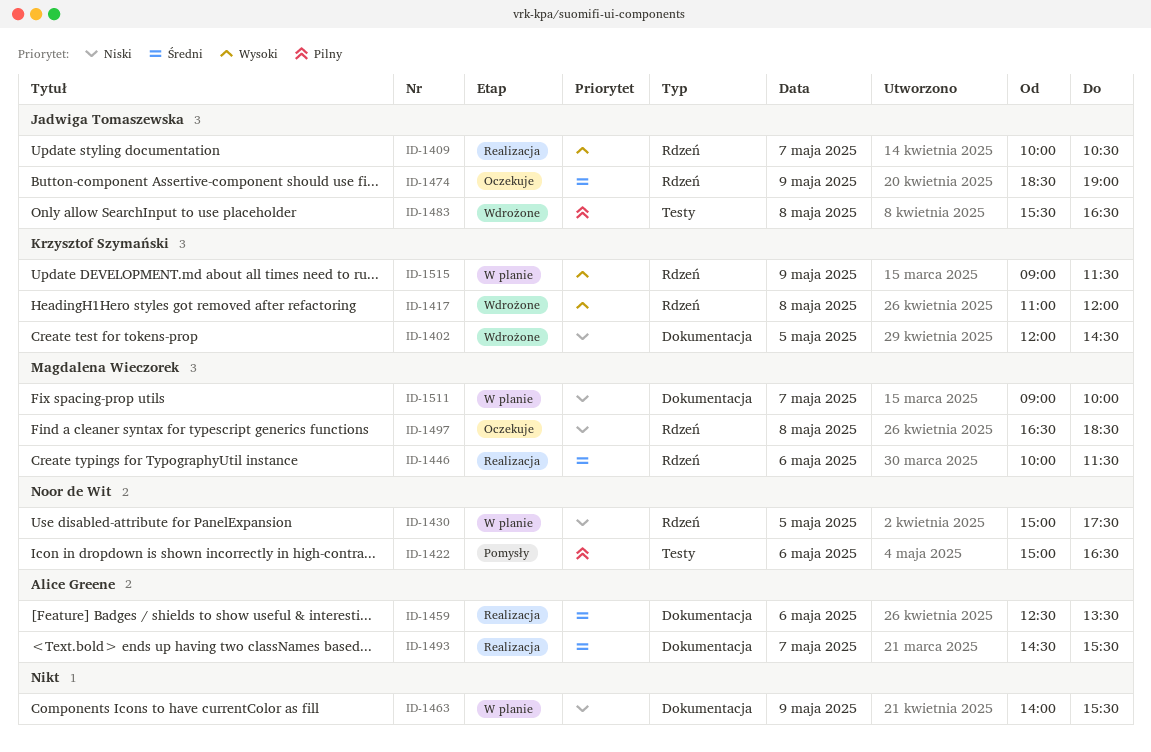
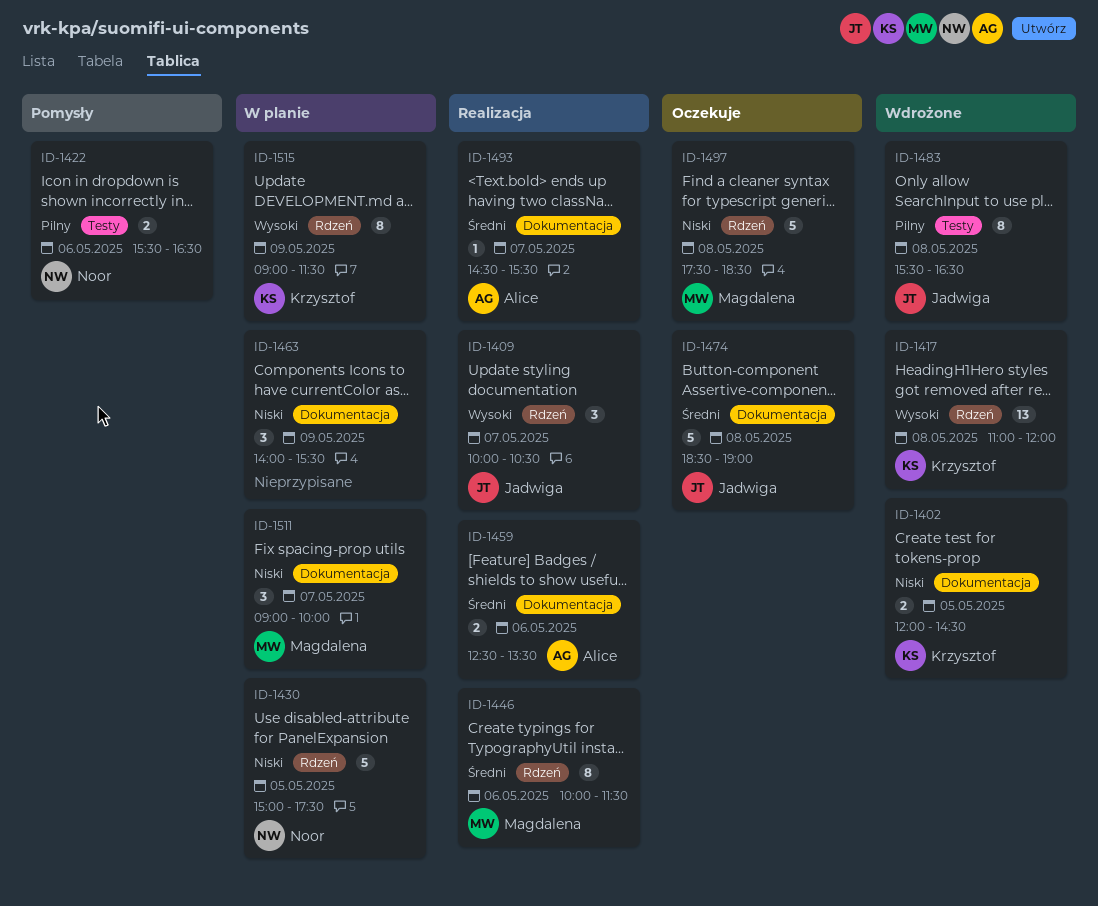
ID-1422, begins: 15:00 -> 15:30
ID-1474, label: Rdzeń -> Dokumentacja
ID-1474, day: May 9 -> May 8
ID-1497, begins: 16:30 -> 17:30

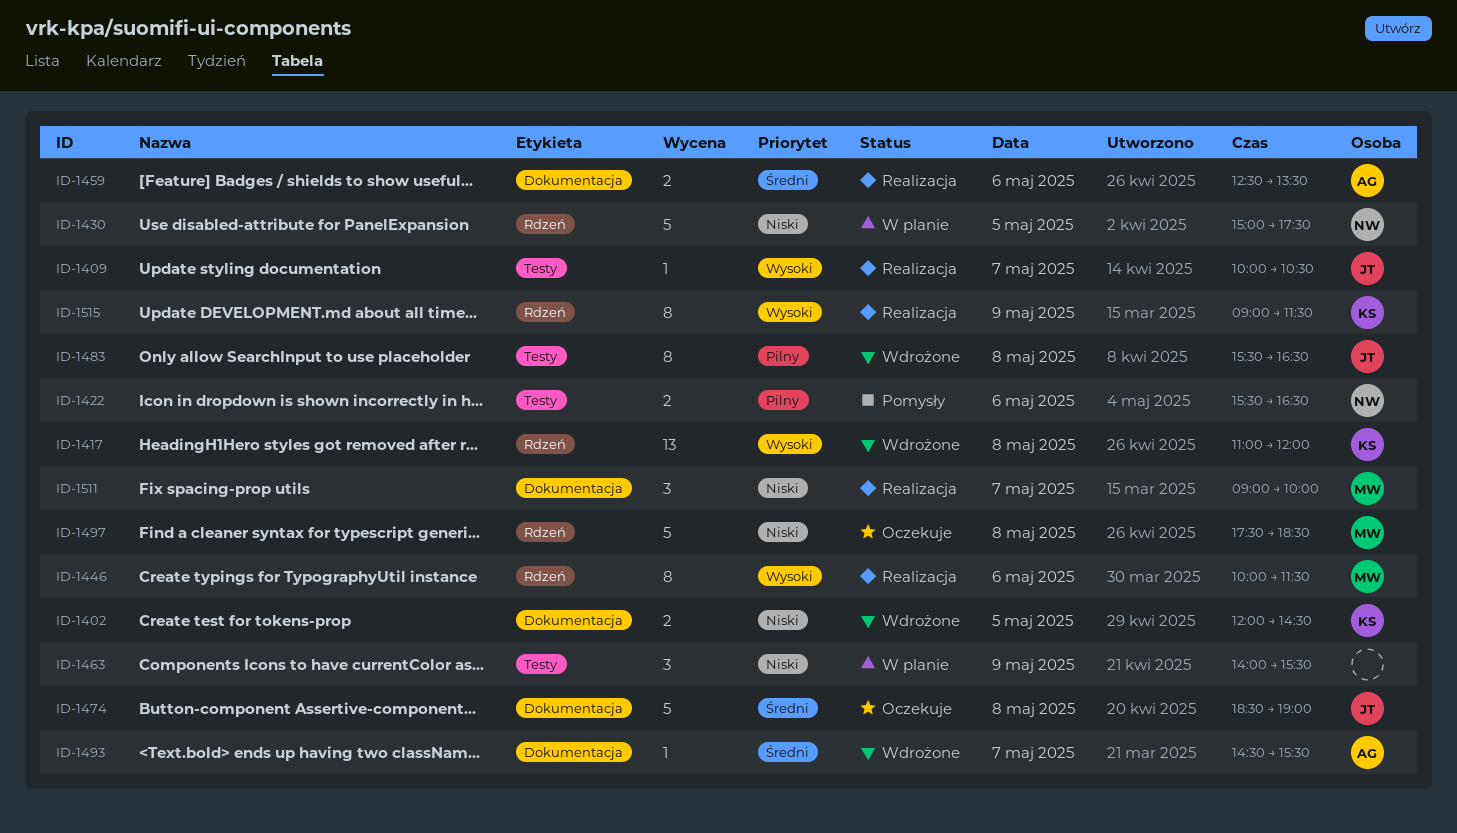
ID-1409, label: Rdzeń -> Testy
ID-1409, estimate: 3 -> 1
ID-1446, priority: Średni -> Wysoki
ID-1463, label: Dokumentacja -> Testy
ID-1493, status: Realizacja -> Wdrożone
ID-1511, status: W planie -> Realizacja
ID-1515, status: W planie -> Realizacja

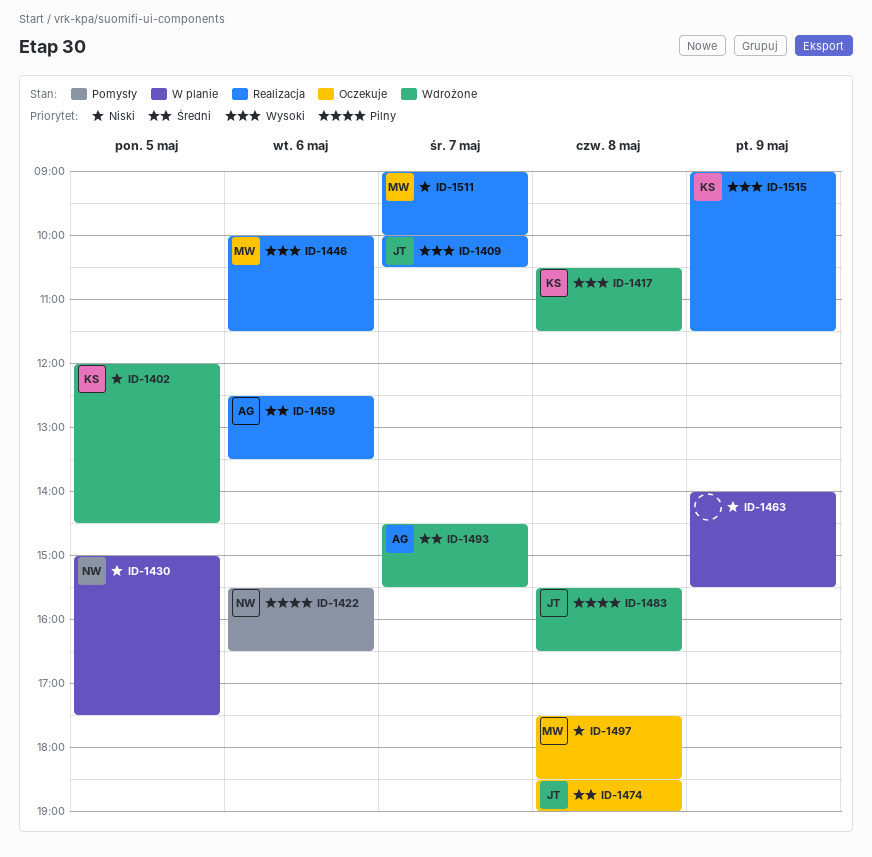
ID-1417, begins: 11:00 -> 10:30
ID-1417, ends: 12:00 -> 11:30

